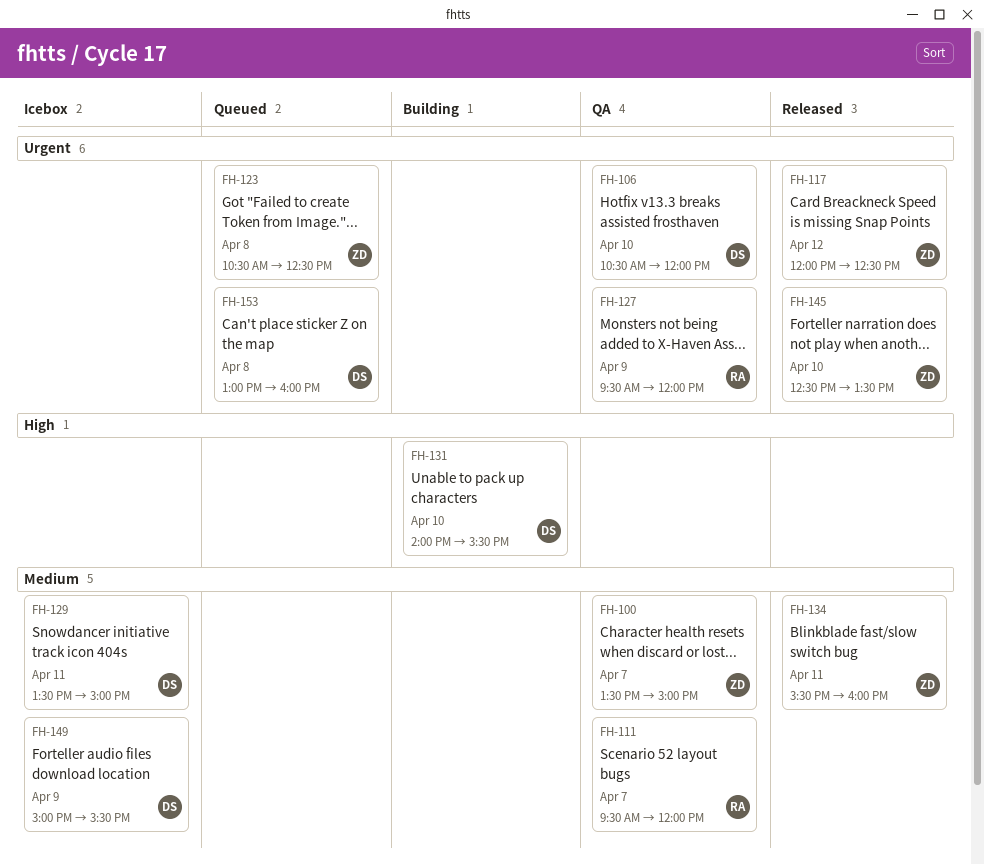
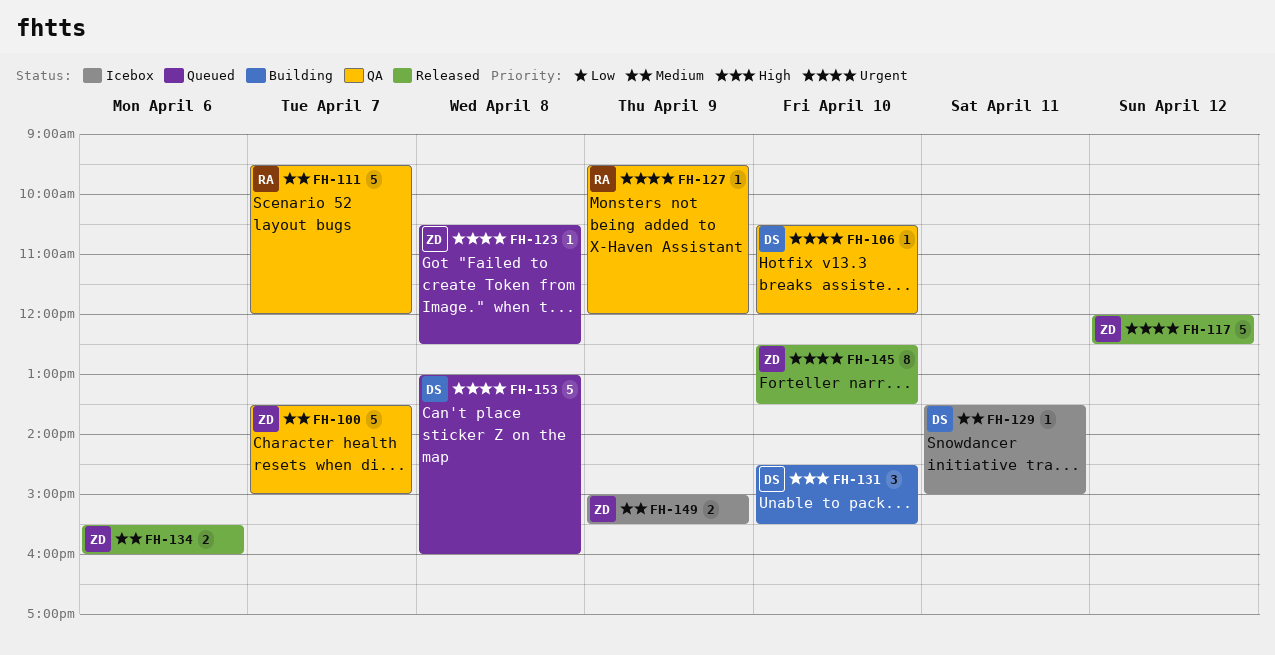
FH-131, begins: 14:00 -> 14:30
FH-134, day: Apr 11 -> Apr 6
FH-149, owner: DS -> ZD

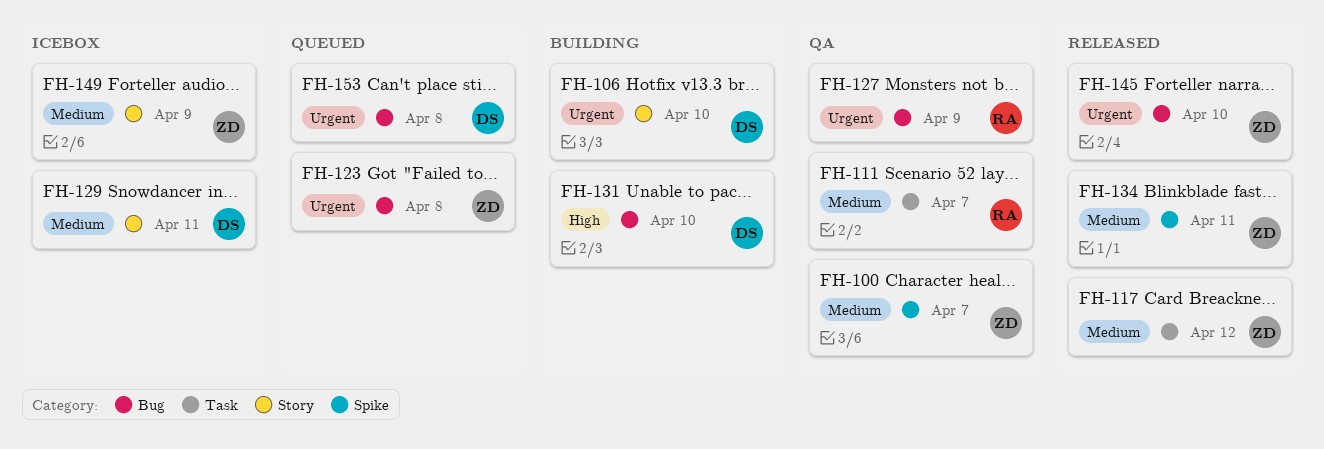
FH-106, status: QA -> Building
FH-117, priority: Urgent -> Medium
FH-134, day: Apr 6 -> Apr 11

